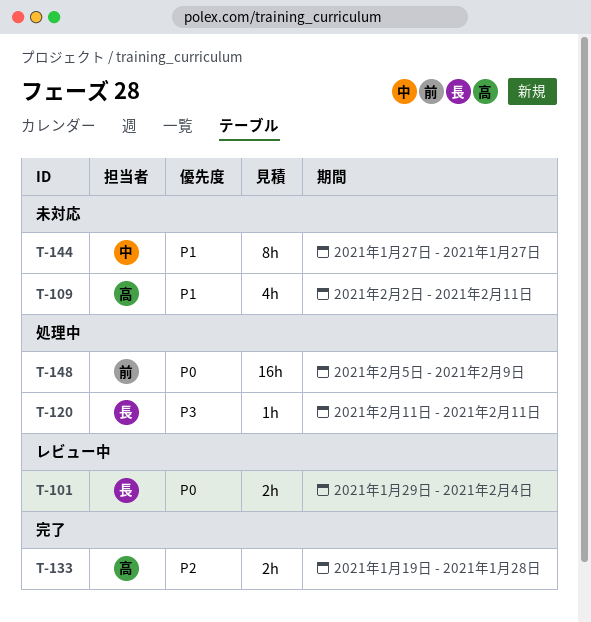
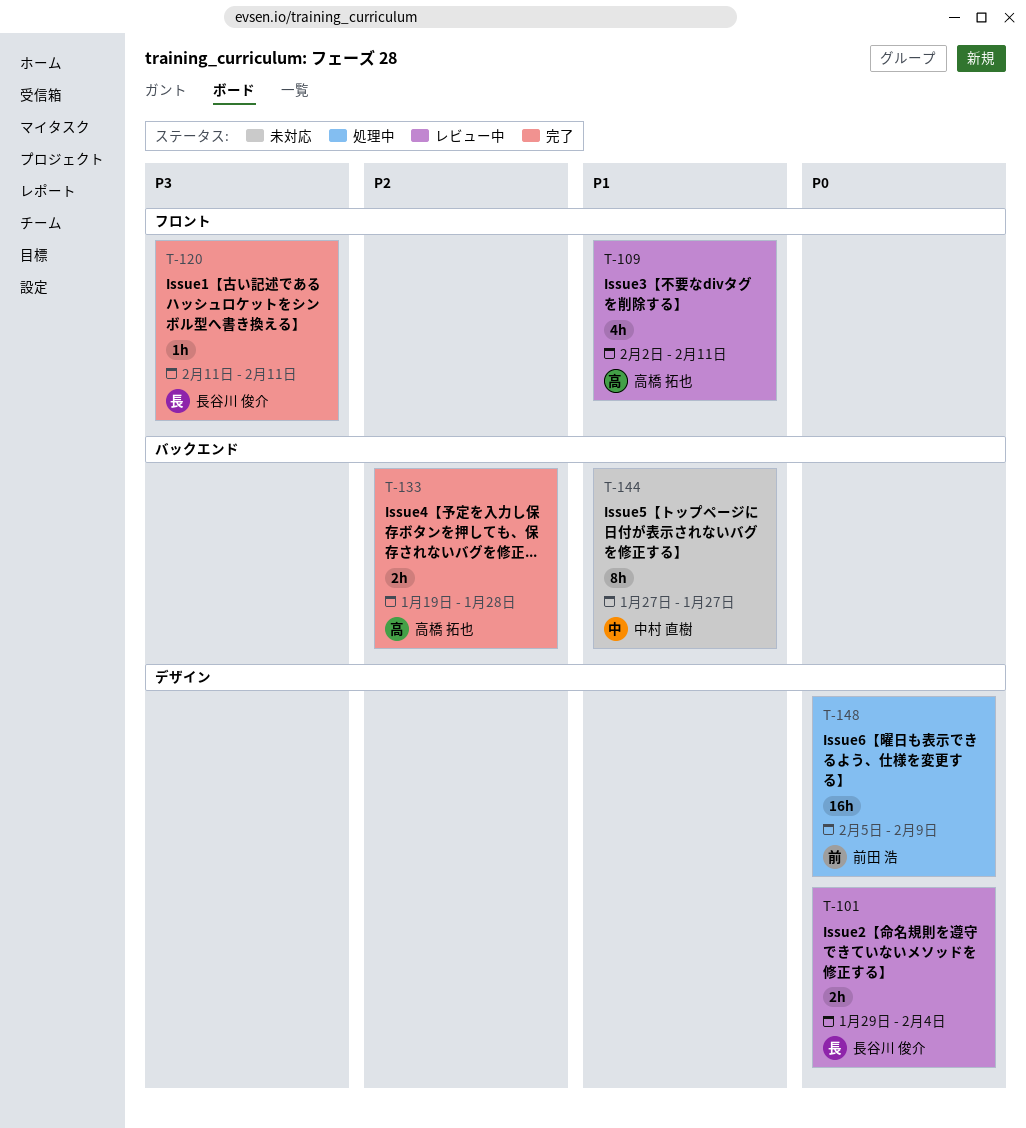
T-109, status: 未対応 -> レビュー中
T-120, status: 処理中 -> 完了

